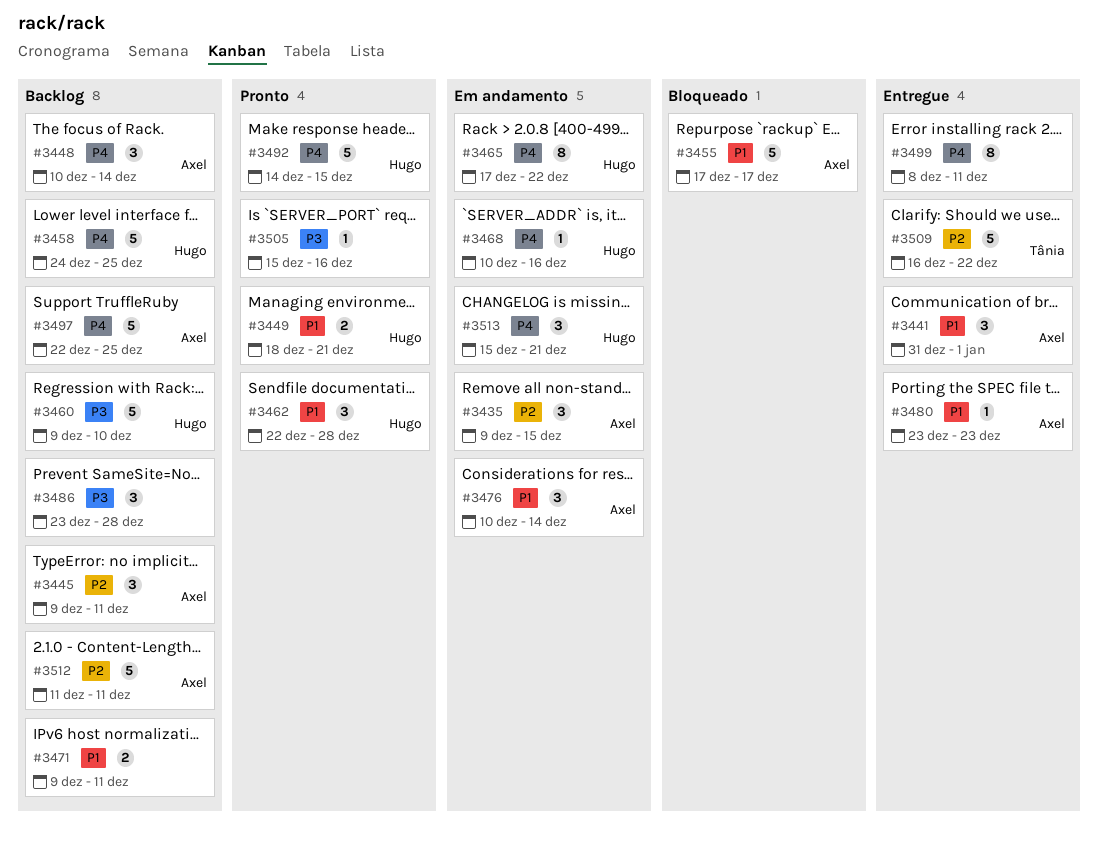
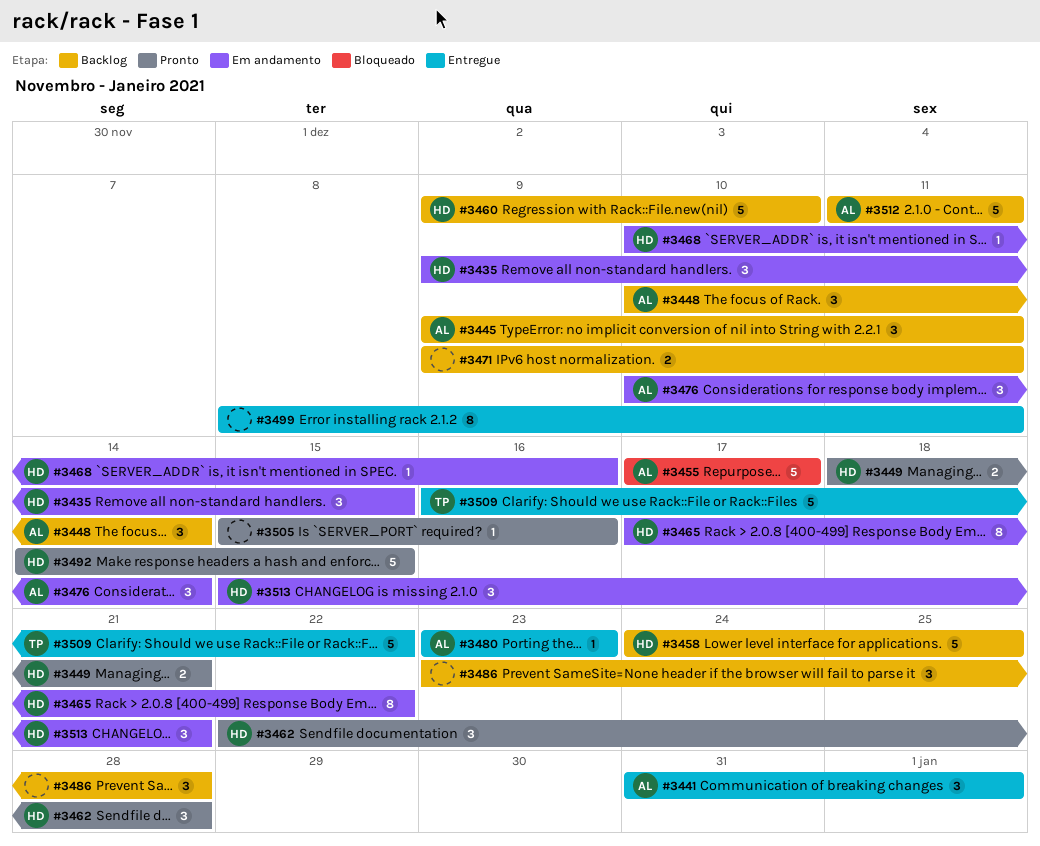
#3435, owner: Axel -> Hugo
#3497: present -> none

